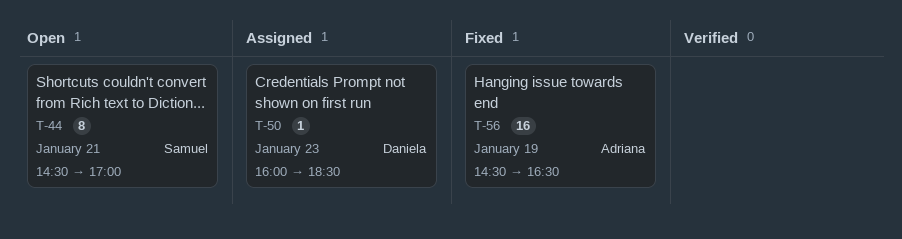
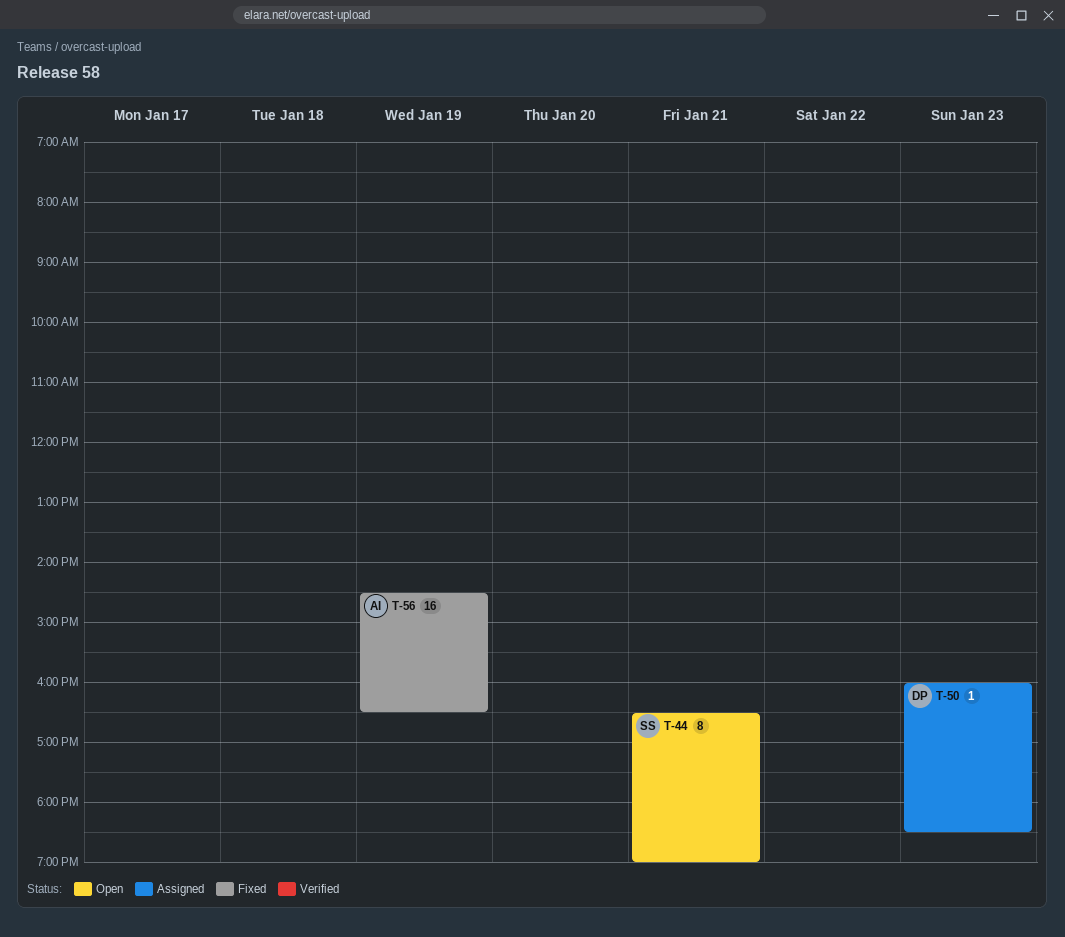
T-44, begins: 14:30 -> 16:30
T-44, ends: 17:00 -> 19:00

